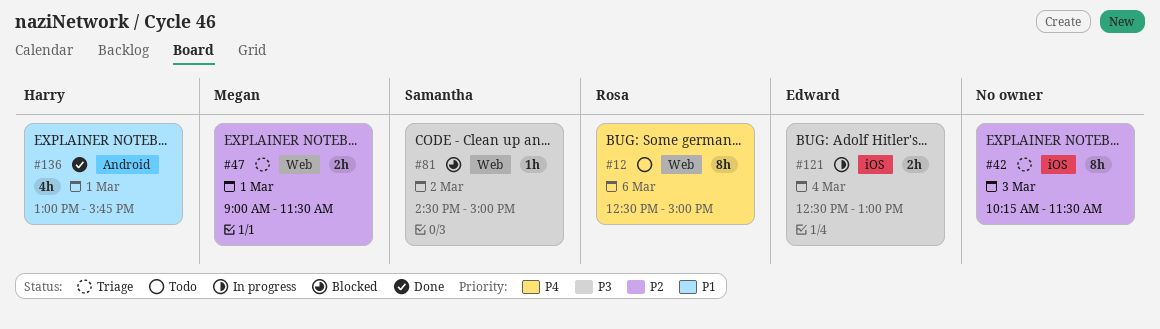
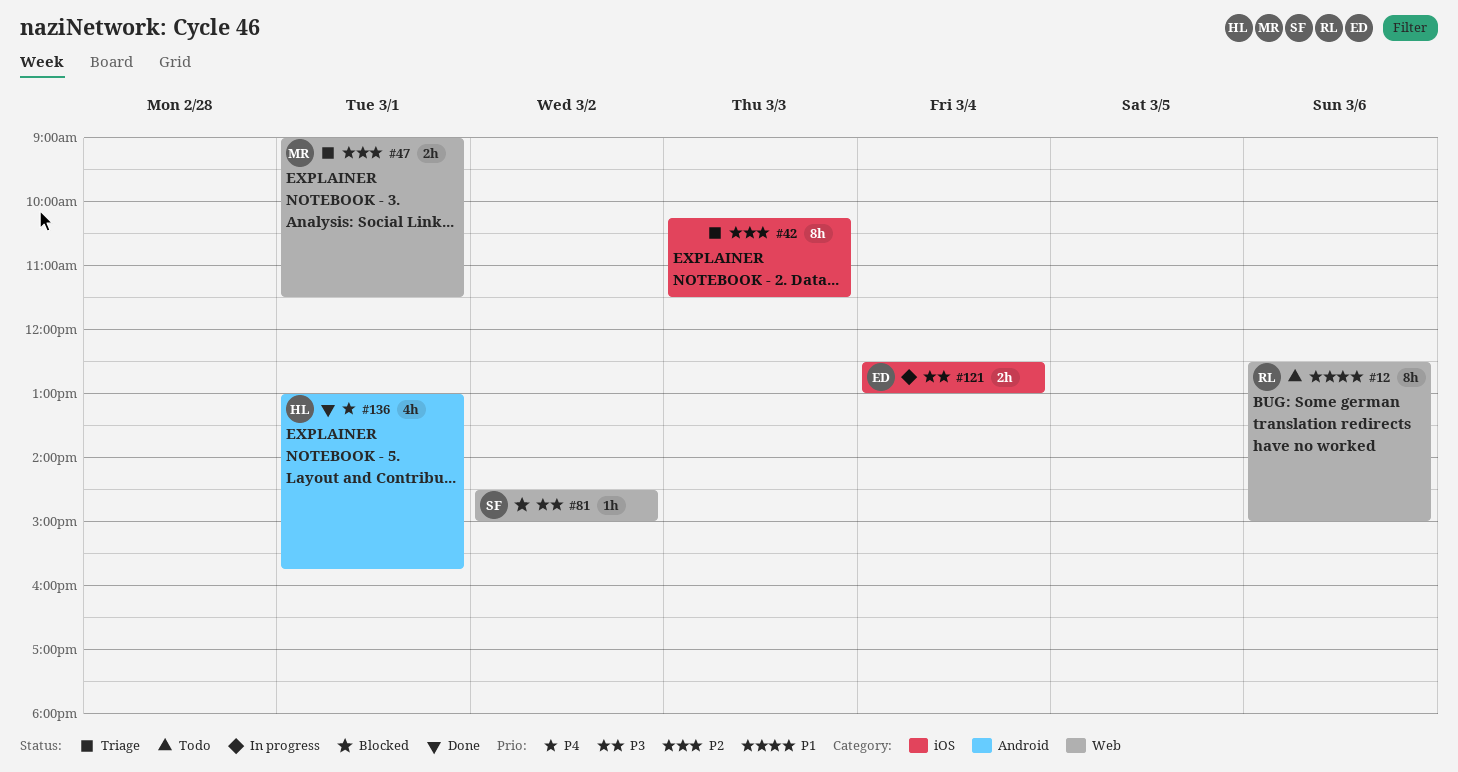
#12, priority: P4 -> P1
#136, priority: P1 -> P4

